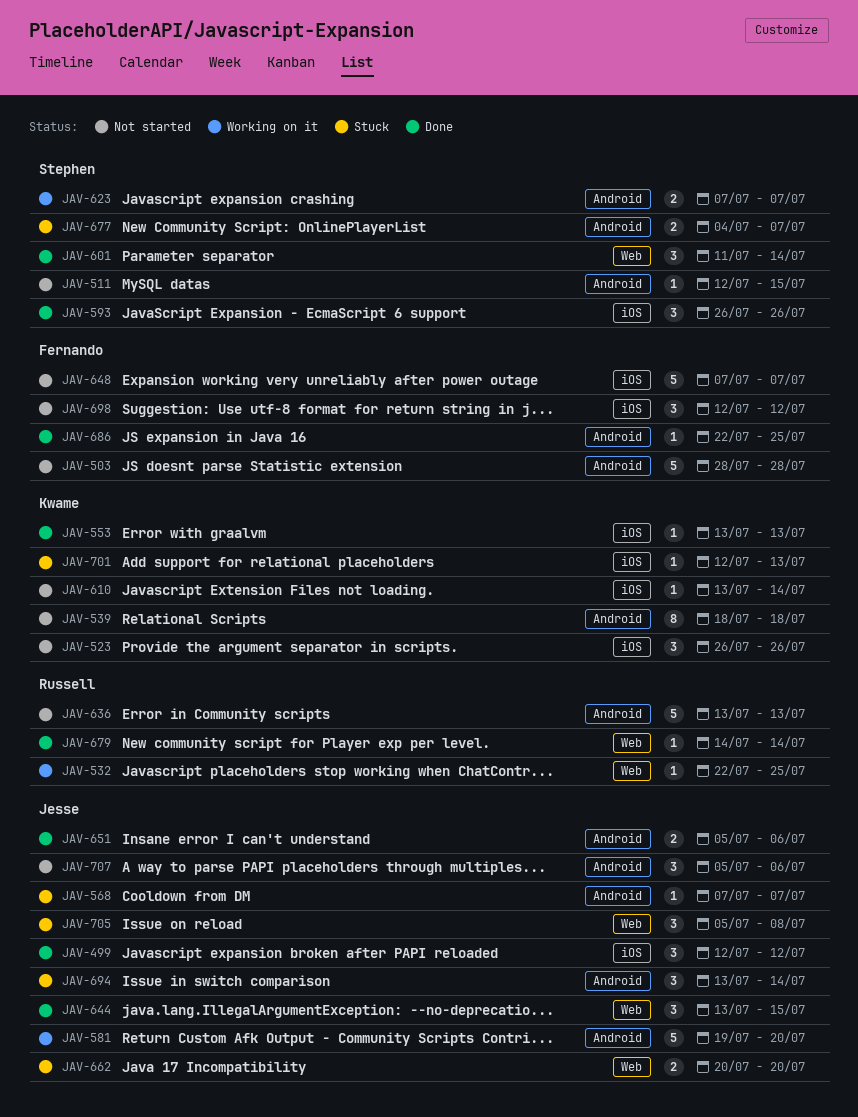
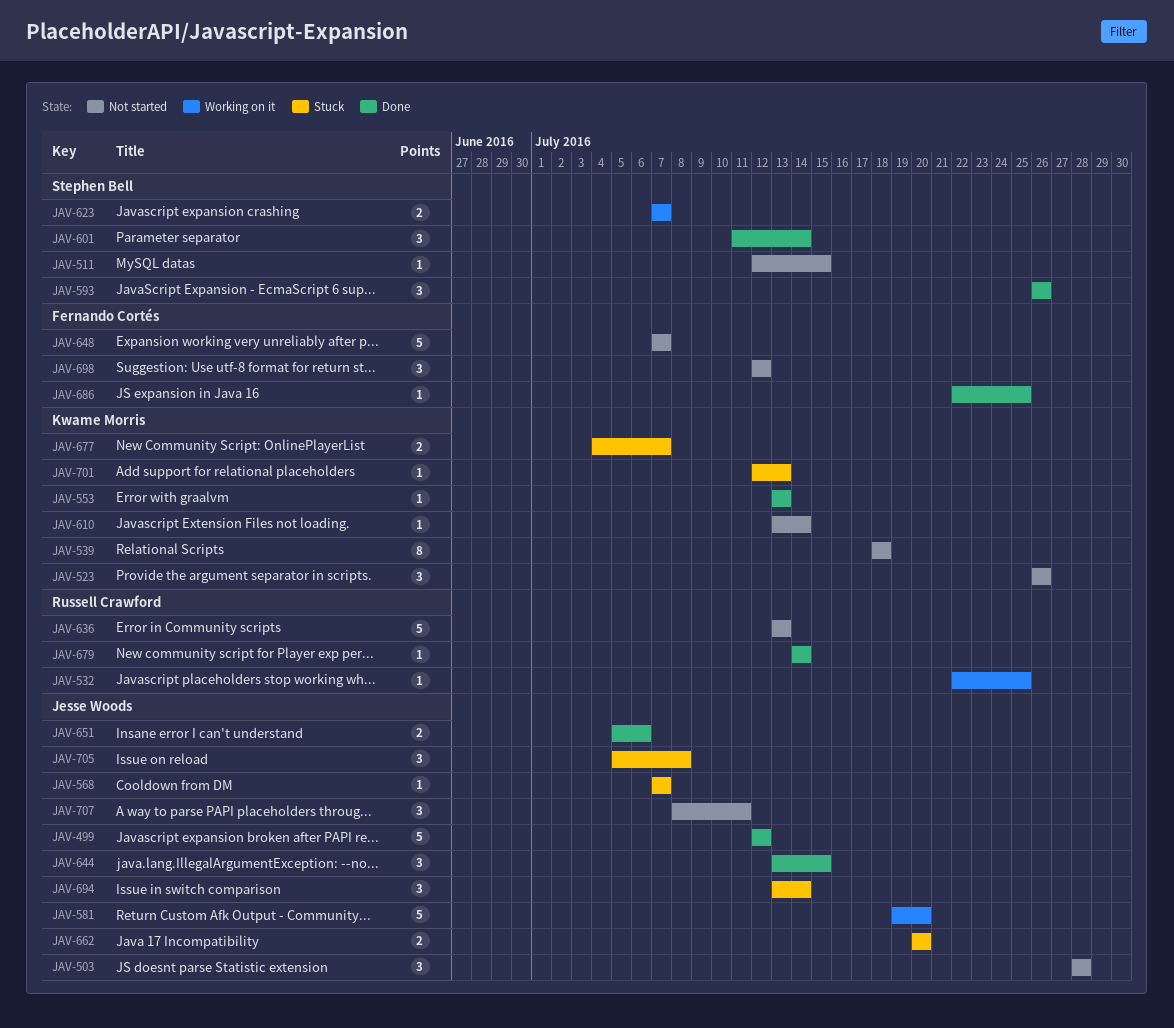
JAV-499, estimate: 3 -> 5
JAV-503, owner: Fernando Cortés -> Jesse Woods
JAV-503, estimate: 5 -> 3
JAV-677, owner: Stephen Bell -> Kwame Morris
JAV-707, start: Jul 5 -> Jul 8
JAV-707, due: Jul 6 -> Jul 11

